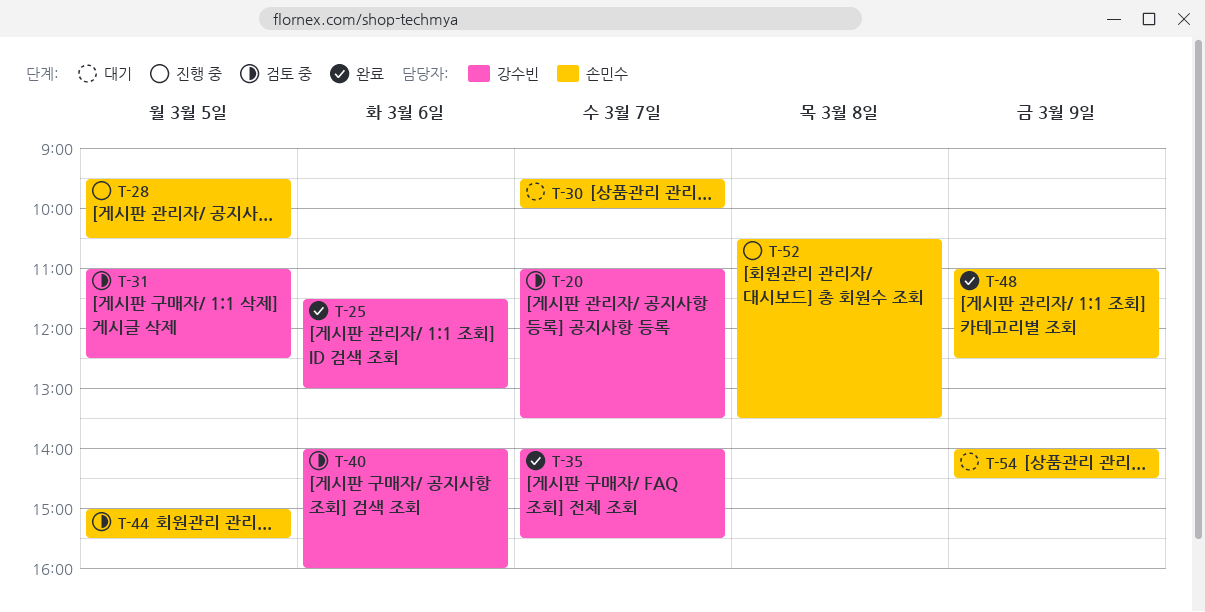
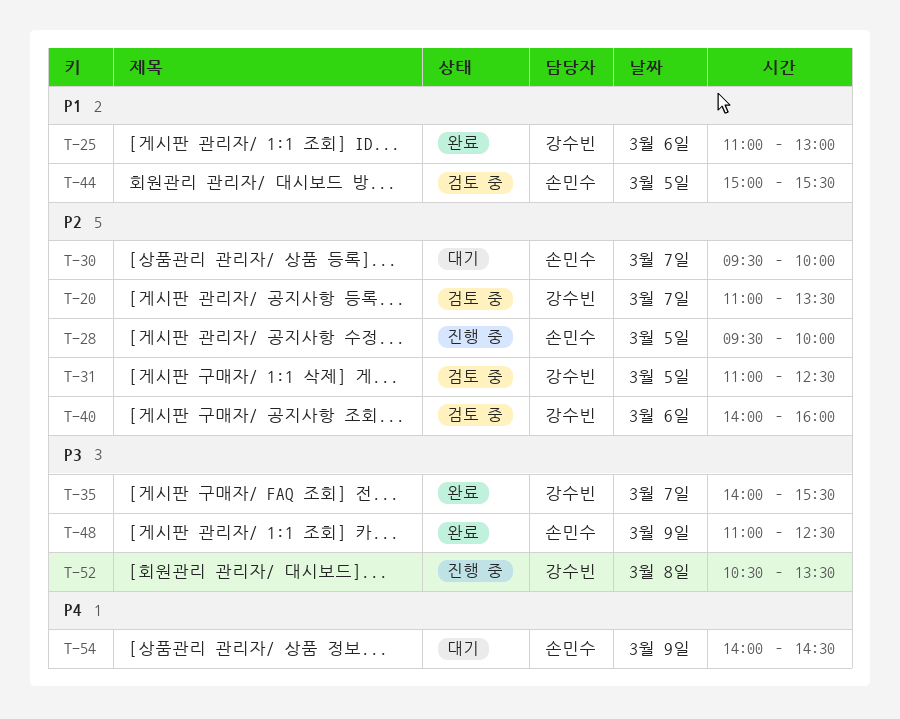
T-25, begins: 11:30 -> 11:00
T-28, ends: 10:30 -> 10:00
T-52, owner: 손민수 -> 강수빈

